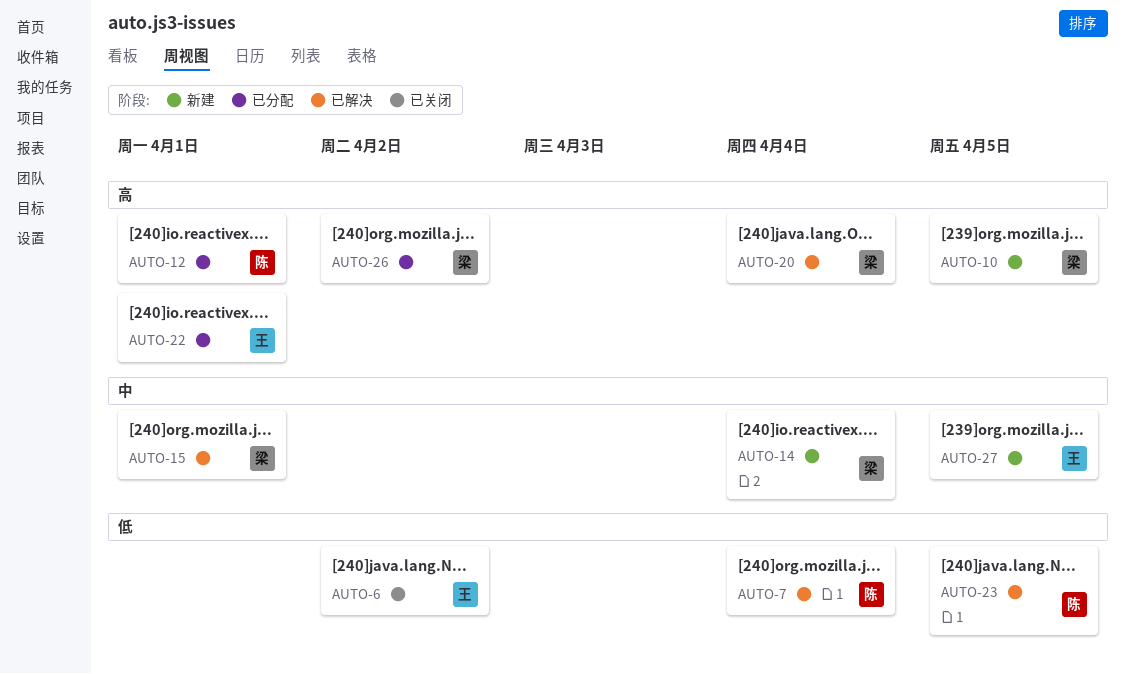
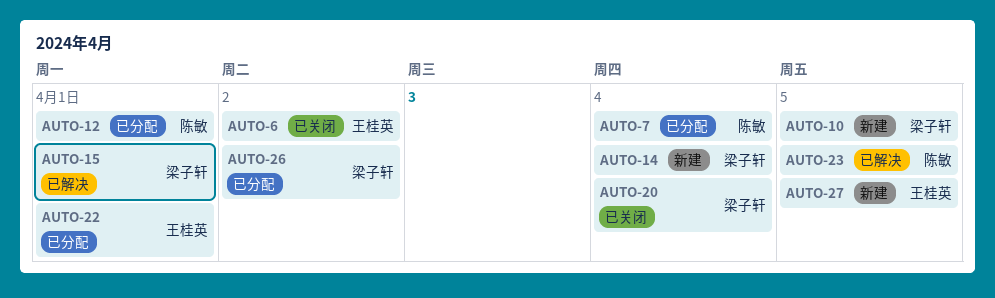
AUTO-7, status: 已解决 -> 已分配
AUTO-20, status: 已解决 -> 已关闭

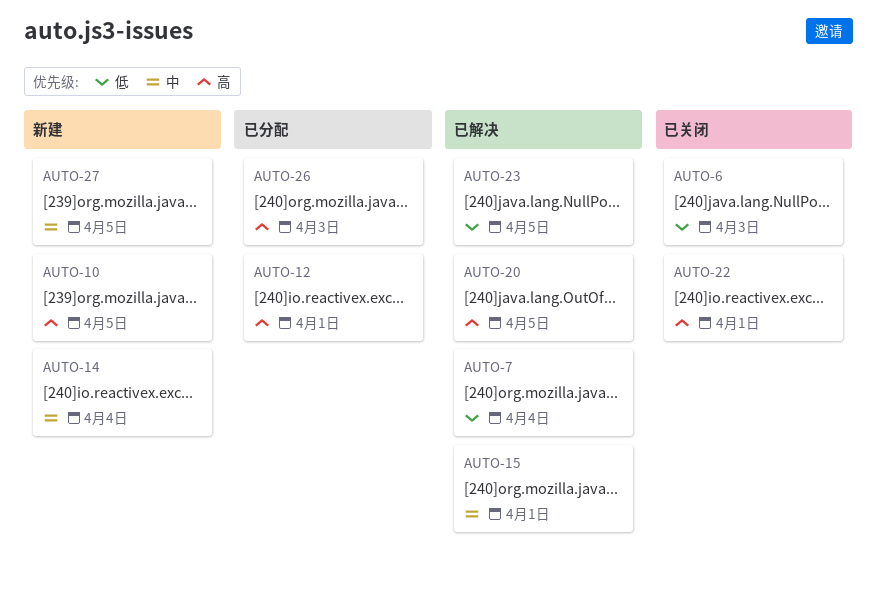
AUTO-6, due: Apr 2 -> Apr 3
AUTO-7, status: 已分配 -> 已解决
AUTO-20, status: 已关闭 -> 已解决
AUTO-20, due: Apr 4 -> Apr 5
AUTO-22, status: 已分配 -> 已关闭
AUTO-26, due: Apr 2 -> Apr 3

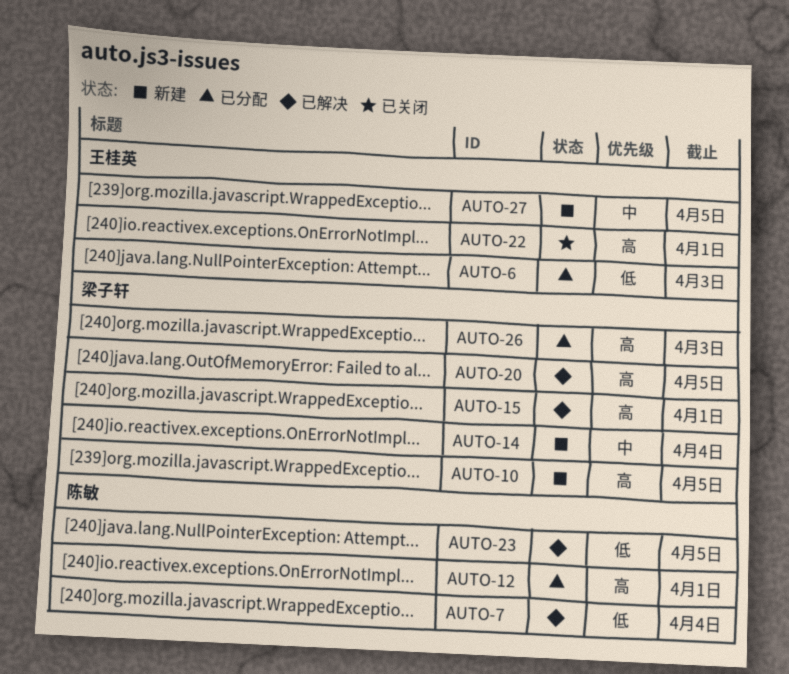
AUTO-6, status: 已关闭 -> 已分配
AUTO-15, priority: 中 -> 高

